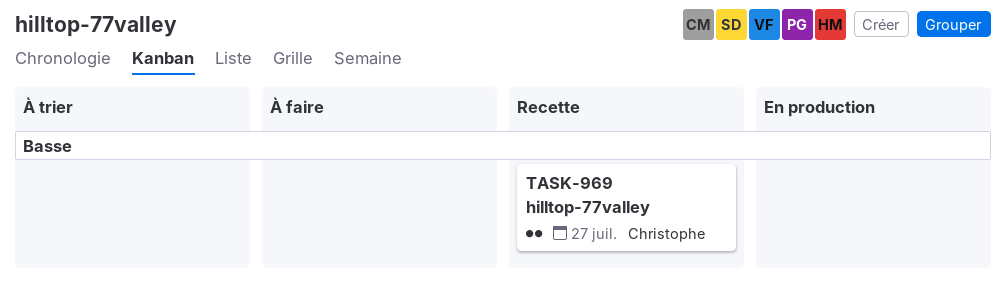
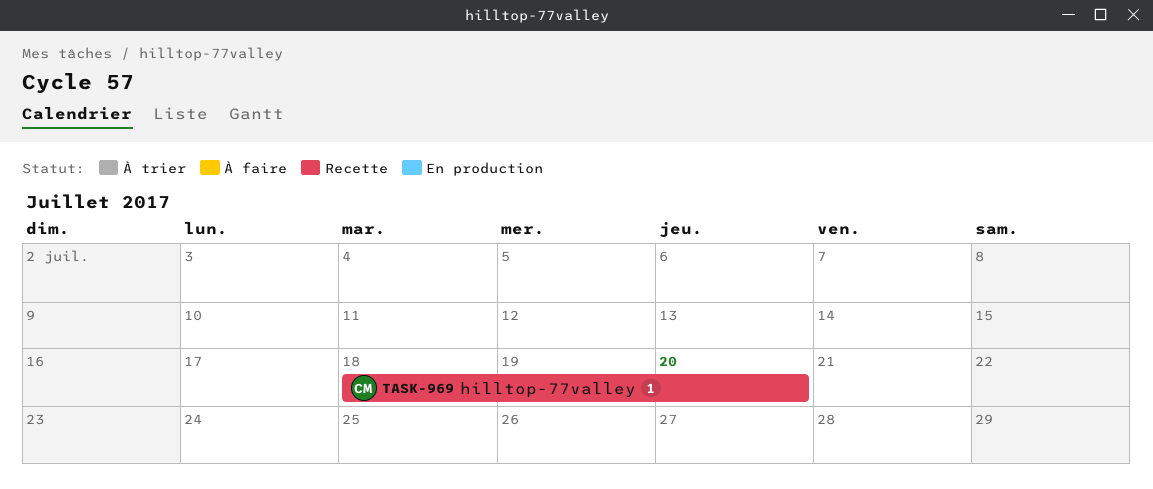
TASK-969, estimate: 2 -> 1
TASK-969, due: Jul 27 -> Jul 20

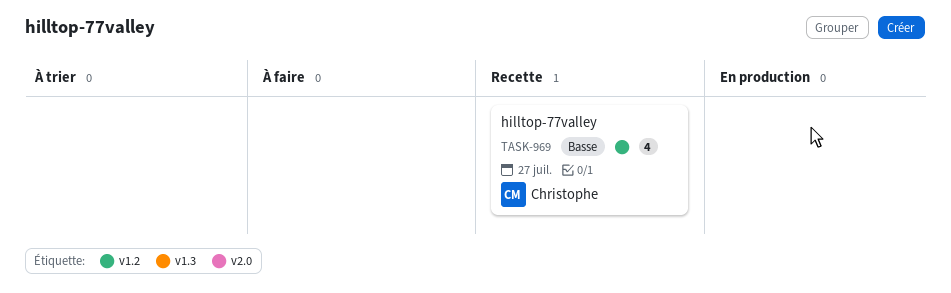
TASK-969, estimate: 1 -> 4
TASK-969, due: Jul 20 -> Jul 27

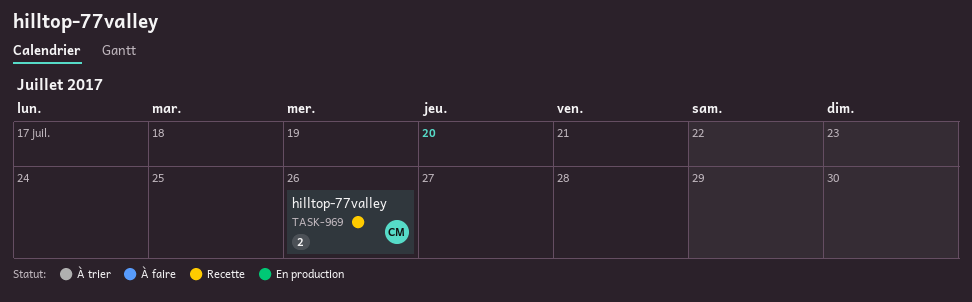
TASK-969, estimate: 4 -> 2
TASK-969, due: Jul 27 -> Jul 26

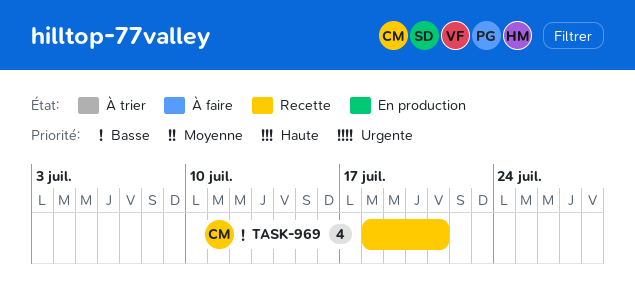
TASK-969, estimate: 2 -> 4
TASK-969, due: Jul 26 -> Jul 21

